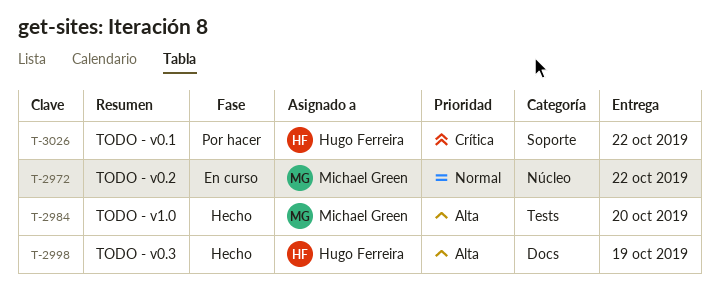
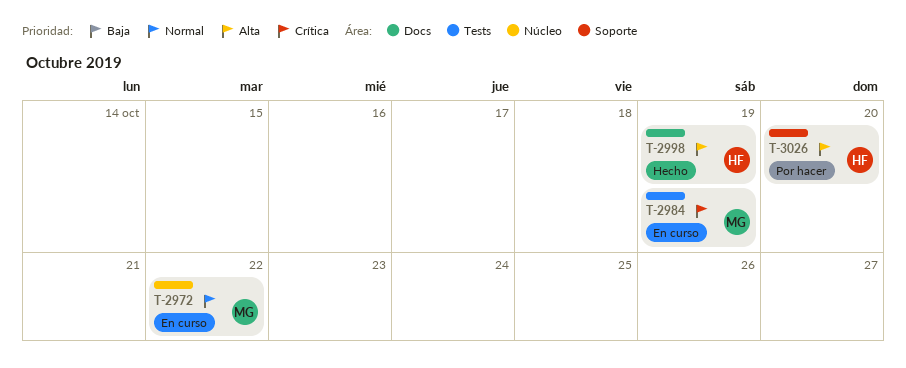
T-2984, status: Hecho -> En curso
T-2984, priority: Alta -> Crítica
T-2984, due: Oct 20 -> Oct 19
T-3026, priority: Crítica -> Alta
T-3026, due: Oct 22 -> Oct 20

